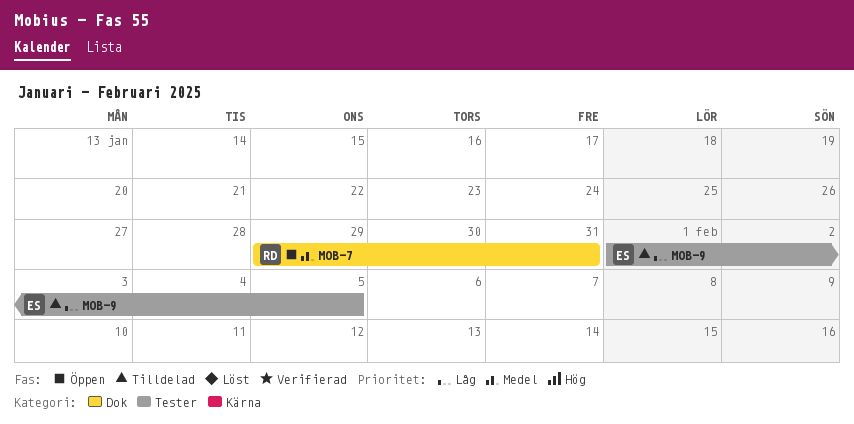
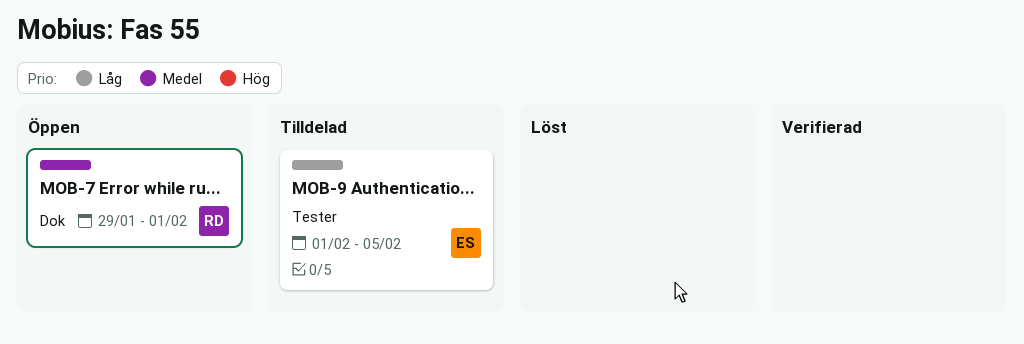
MOB-7, due: Jan 31 -> Feb 1

